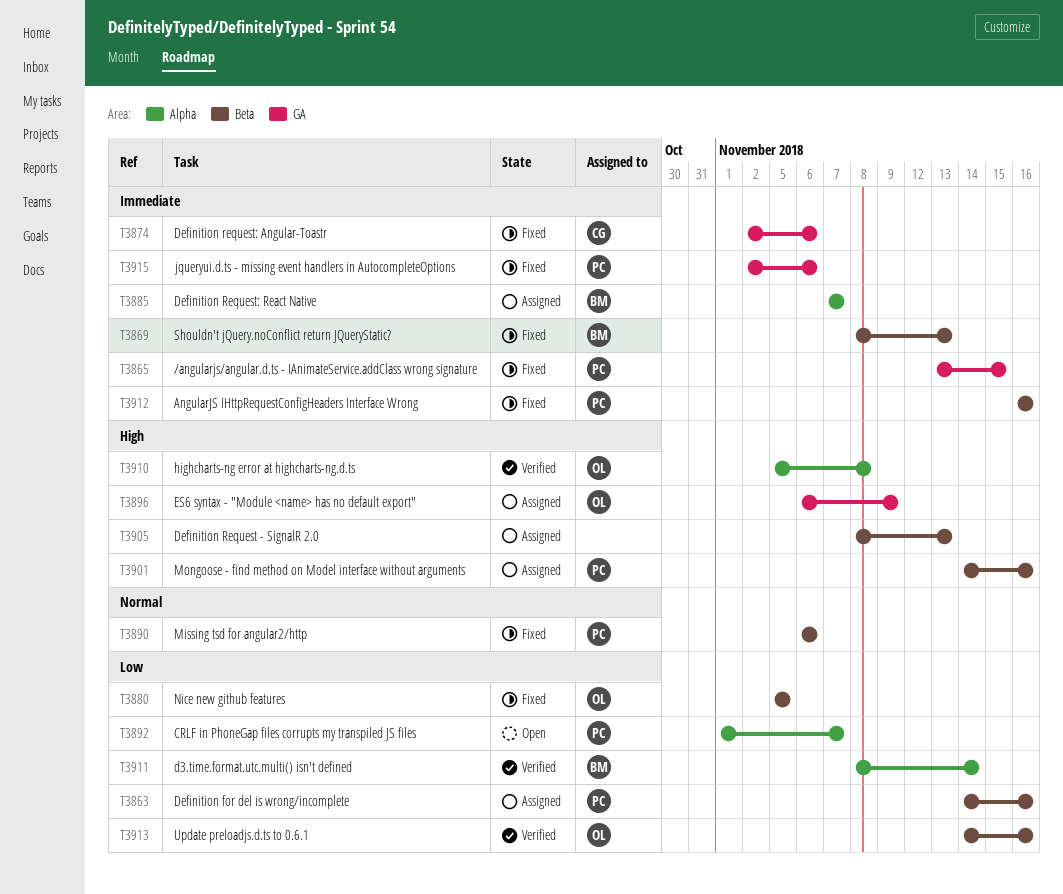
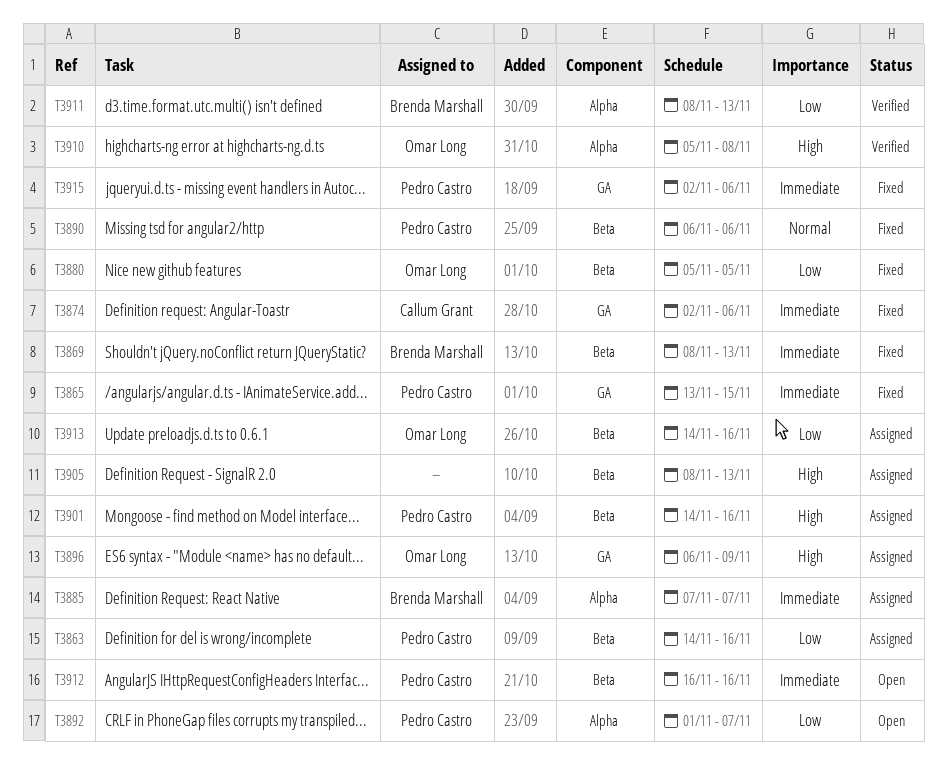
T3911, due: Nov 14 -> Nov 13
T3912, status: Fixed -> Open
T3913, status: Verified -> Assigned

